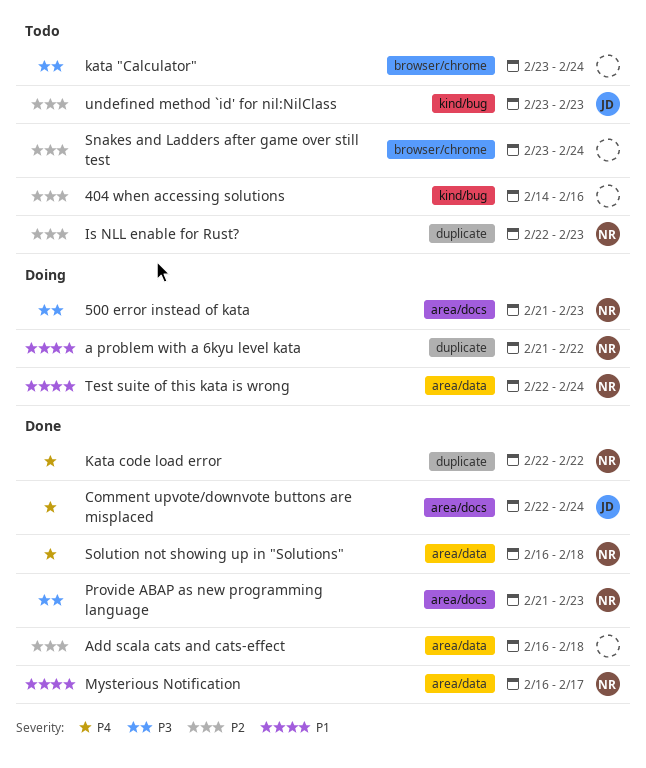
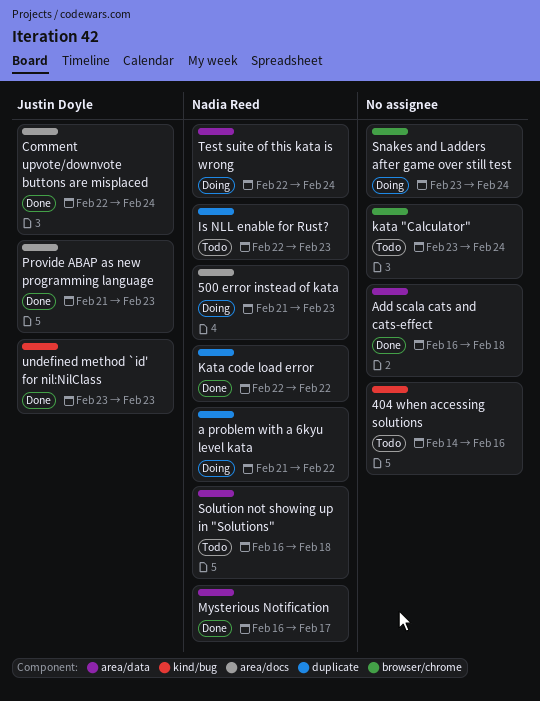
Provide ABAP as new programming language, owner: Nadia Reed -> Justin Doyle
Snakes and Ladders after game over still test, status: Todo -> Doing
Solution not showing up in "Solutions", status: Done -> Todo
undefined method `id' for nil:NilClass, status: Todo -> Done

